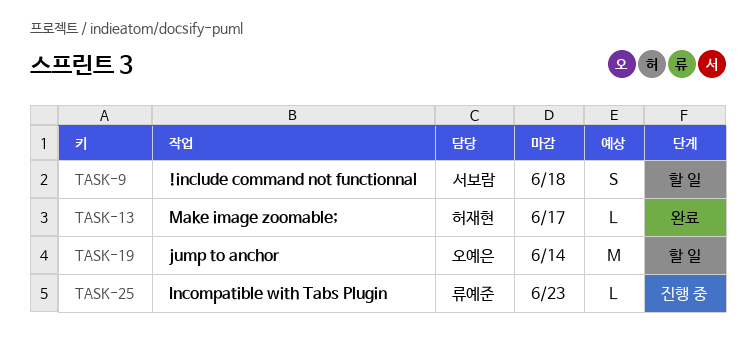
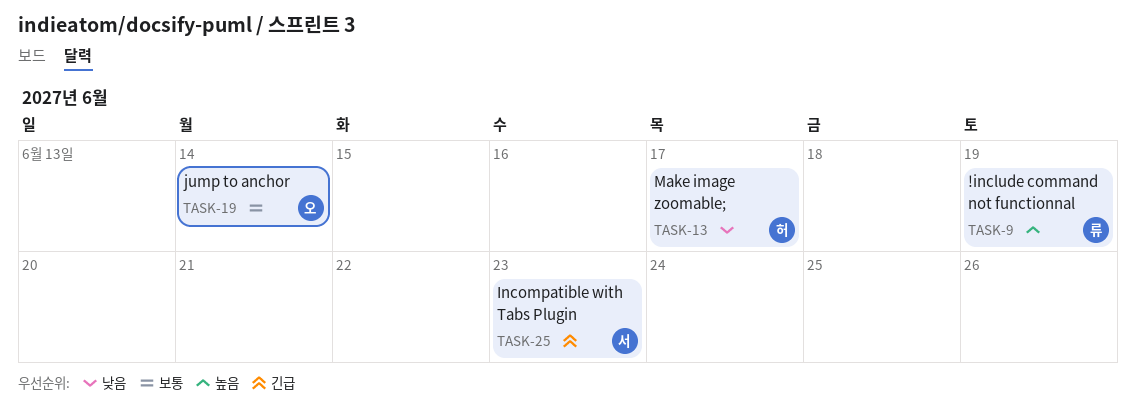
TASK-9, owner: 서보람 -> 류예준
TASK-9, due: Jun 18 -> Jun 19
TASK-25, owner: 류예준 -> 서보람

